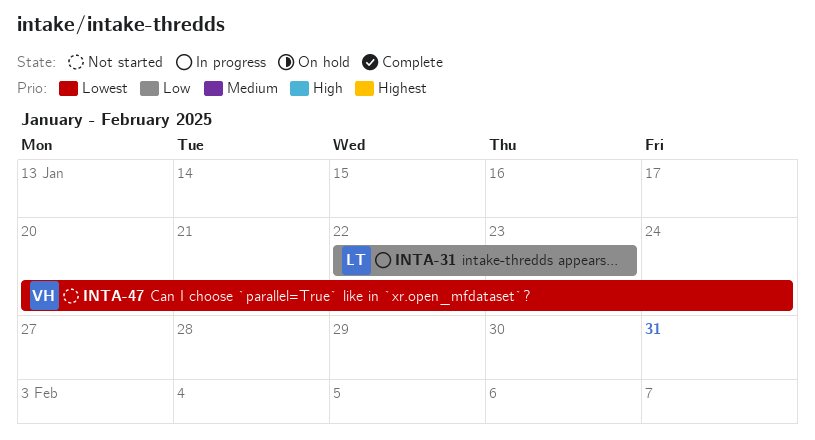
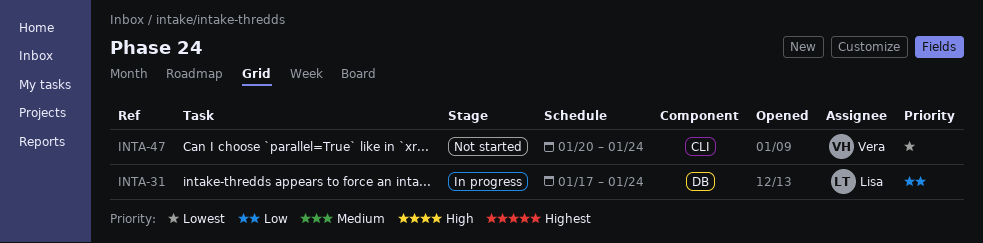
INTA-31, start: Jan 22 -> Jan 17
INTA-31, due: Jan 23 -> Jan 24

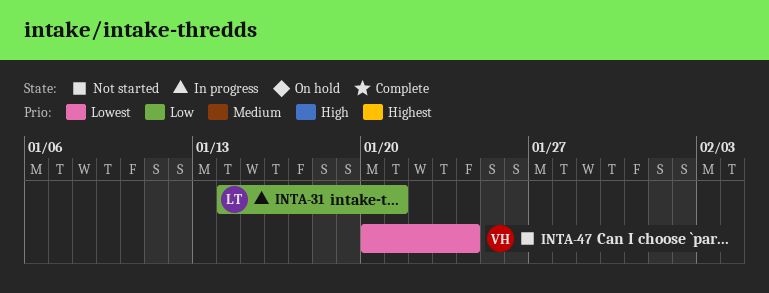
INTA-31, start: Jan 17 -> Jan 14
INTA-31, due: Jan 24 -> Jan 21

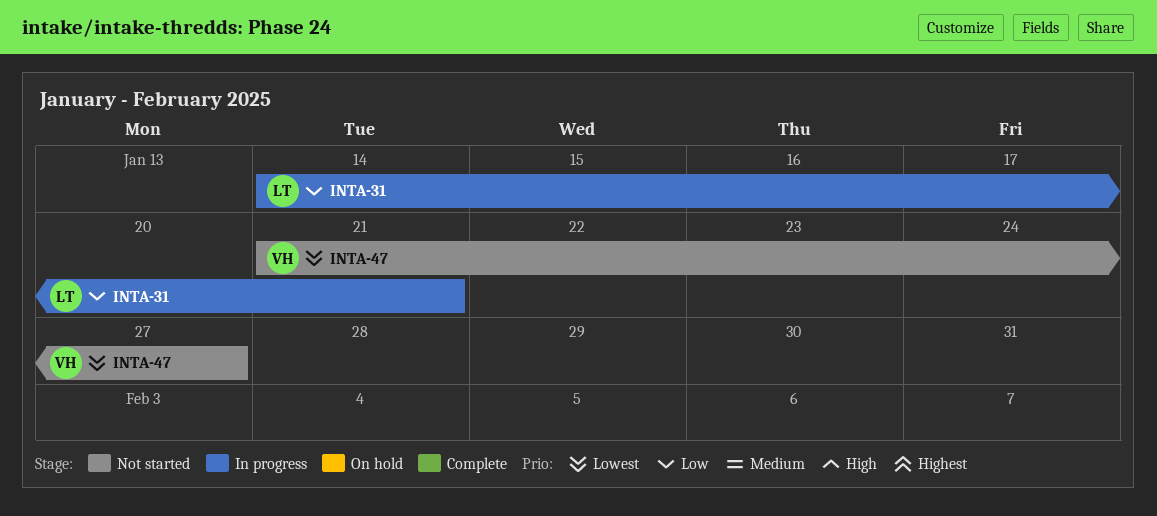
INTA-47, start: Jan 20 -> Jan 21
INTA-47, due: Jan 24 -> Jan 27

